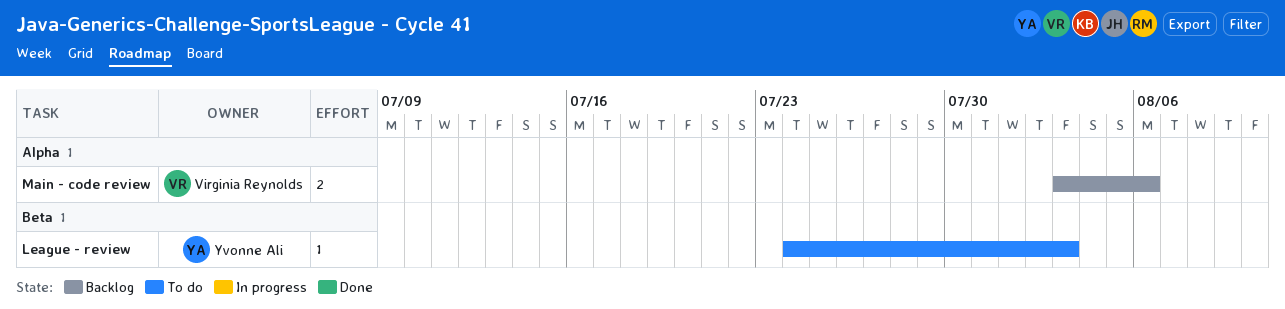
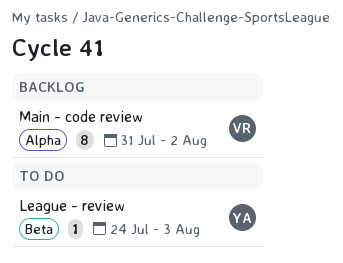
Main - code review, estimate: 2 -> 8
Main - code review, start: Aug 3 -> Jul 31
Main - code review, due: Aug 6 -> Aug 2

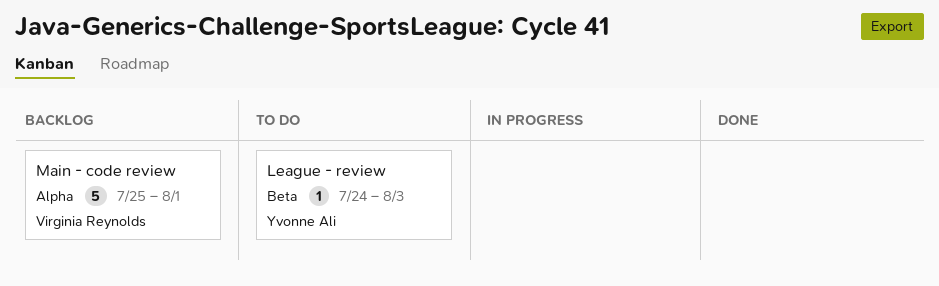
Main - code review, estimate: 8 -> 5
Main - code review, start: Jul 31 -> Jul 25
Main - code review, due: Aug 2 -> Aug 1

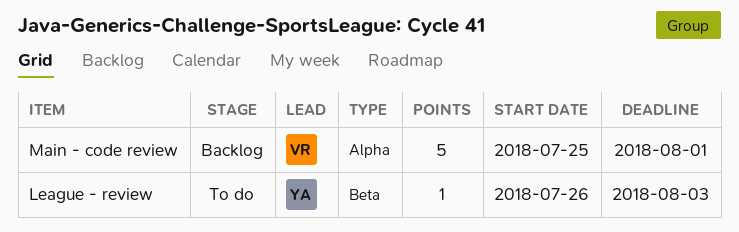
League - review, start: Jul 24 -> Jul 26

